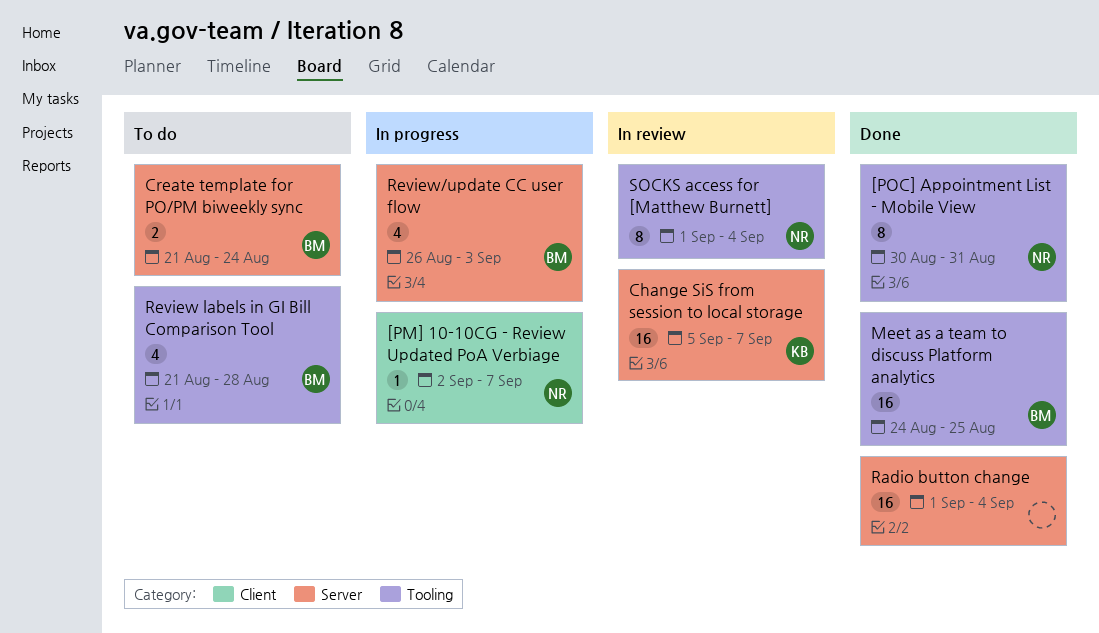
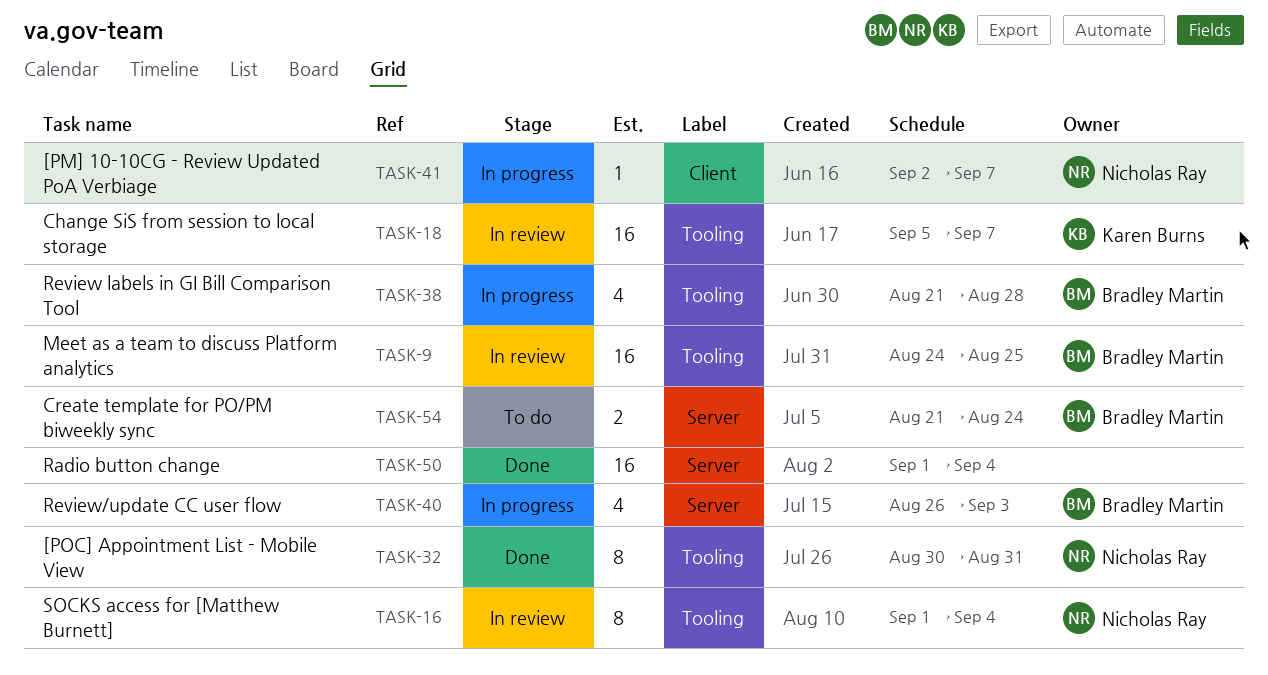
Change SiS from session to local storage, label: Server -> Tooling
Meet as a team to discuss Platform analytics, status: Done -> In review
Review labels in GI Bill Comparison Tool, status: To do -> In progress

